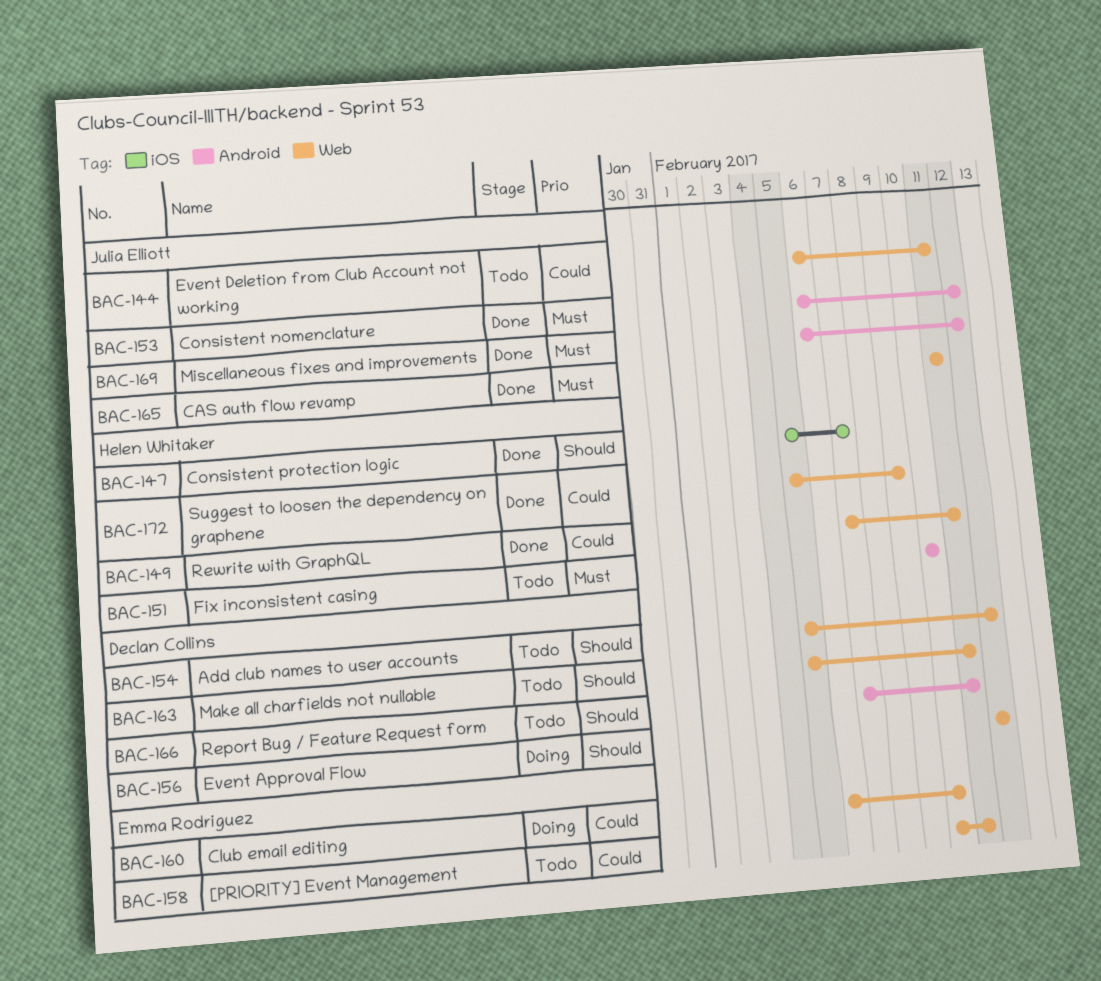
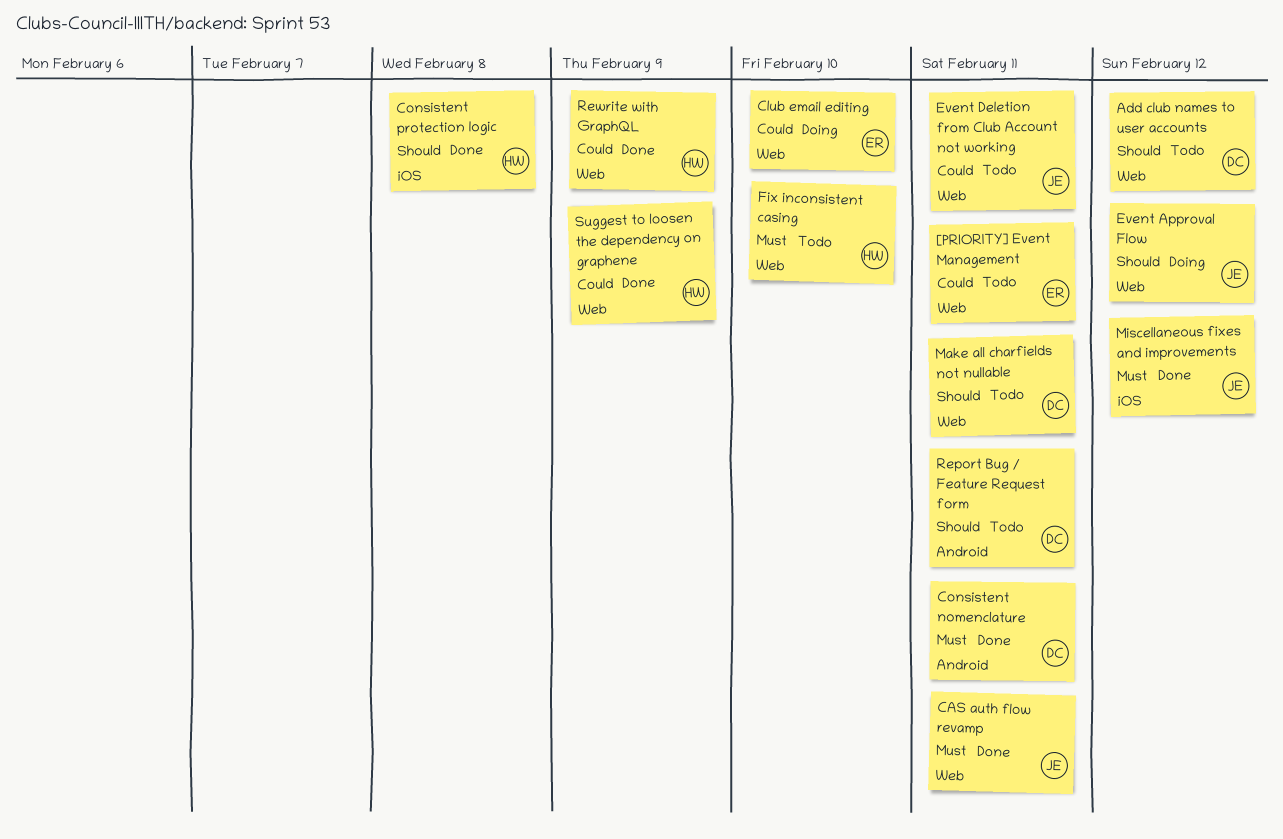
Consistent nomenclature, owner: Julia Elliott -> Declan Collins
Consistent nomenclature, due: Feb 12 -> Feb 11
Consistent protection logic, due: Feb 7 -> Feb 8
Event Approval Flow, owner: Declan Collins -> Julia Elliott
Fix inconsistent casing, label: Android -> Web
Miscellaneous fixes and improvements, label: Android -> iOS
Rewrite with GraphQL, due: Feb 11 -> Feb 9

